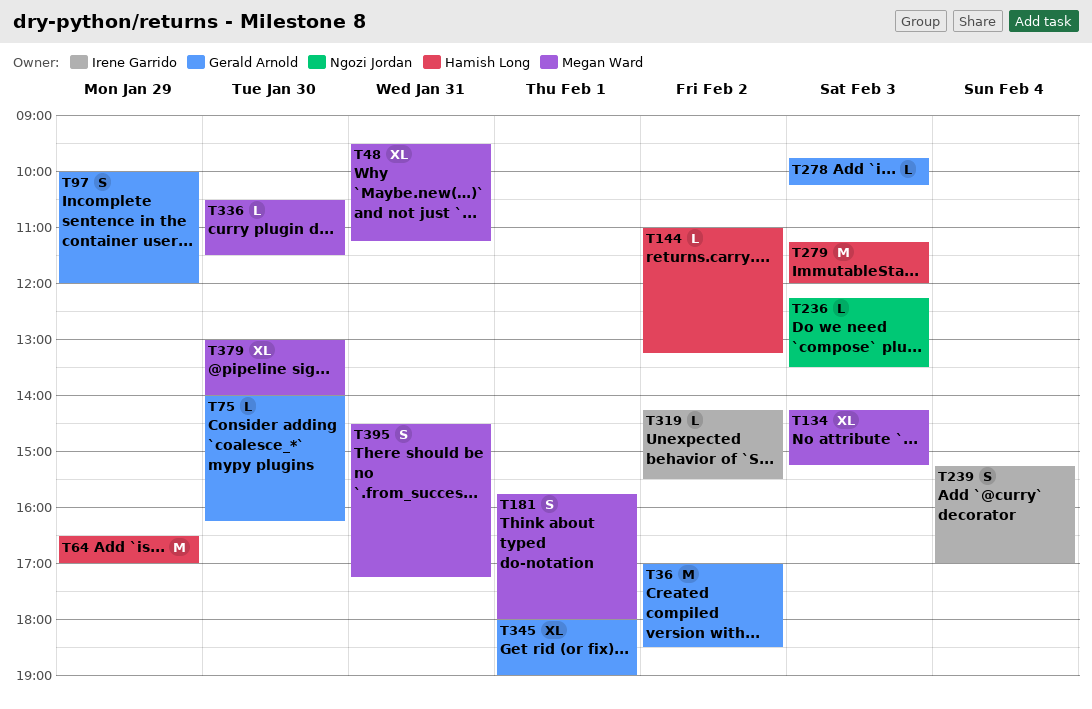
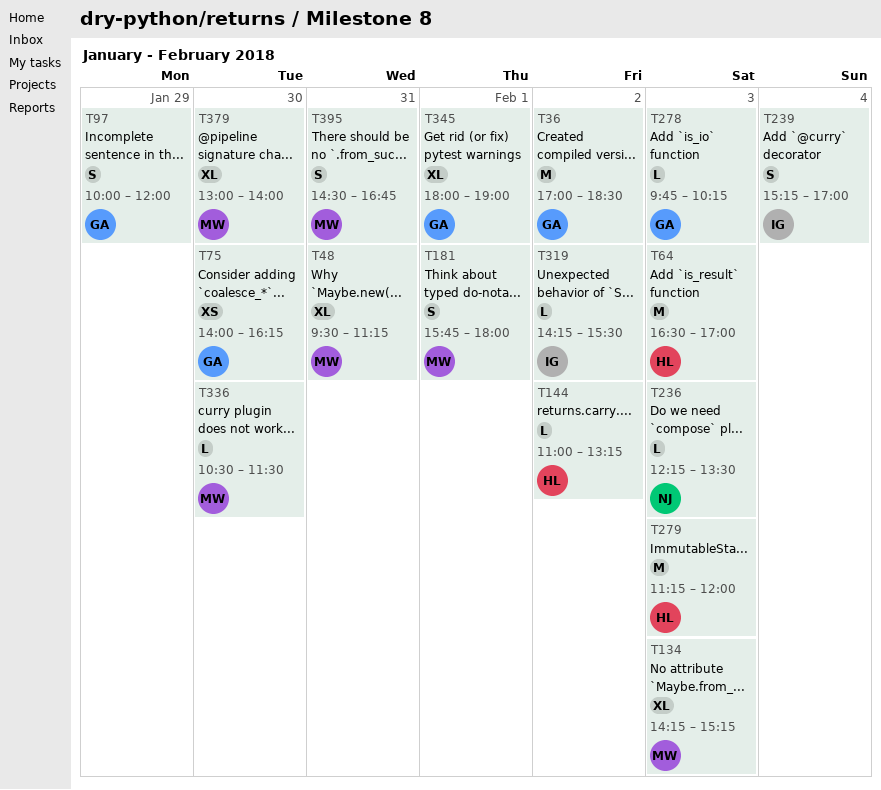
T64, day: Jan 29 -> Feb 3
T75, estimate: L -> XS
T395, ends: 17:15 -> 16:45

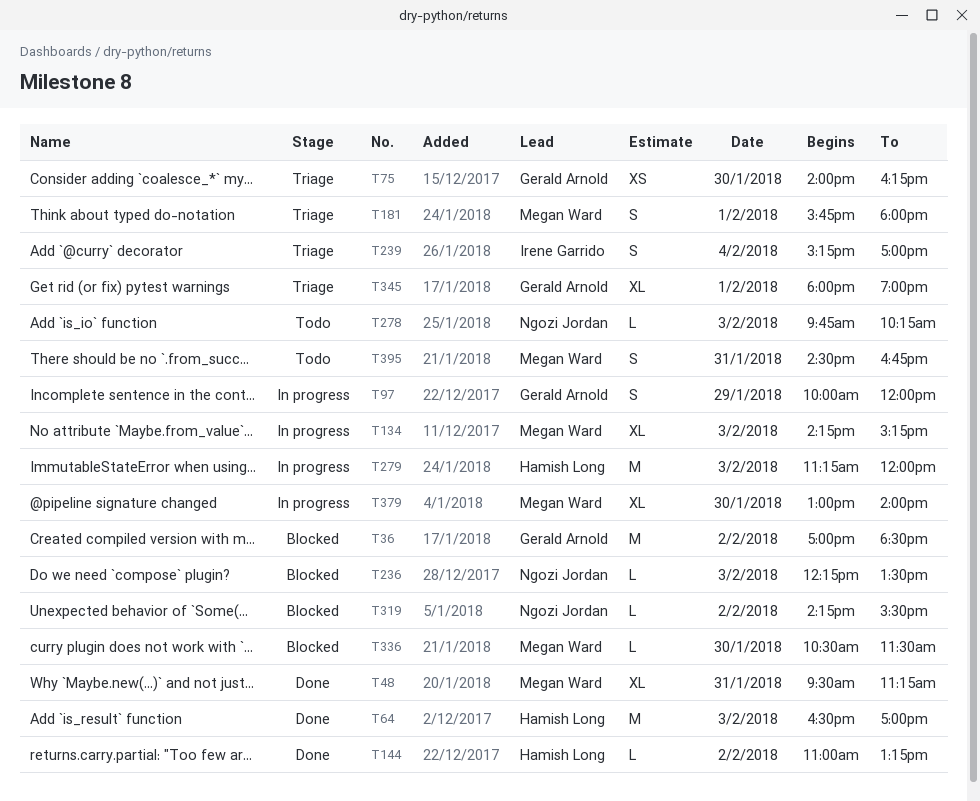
T278, owner: Gerald Arnold -> Ngozi Jordan
T319, owner: Irene Garrido -> Ngozi Jordan

